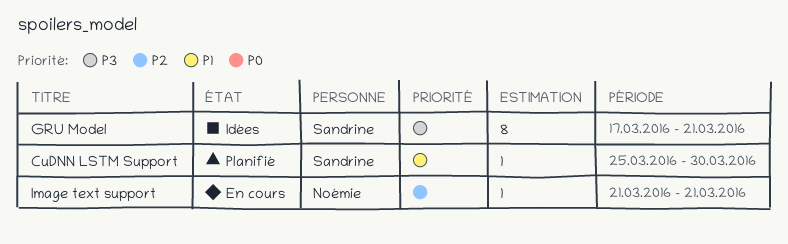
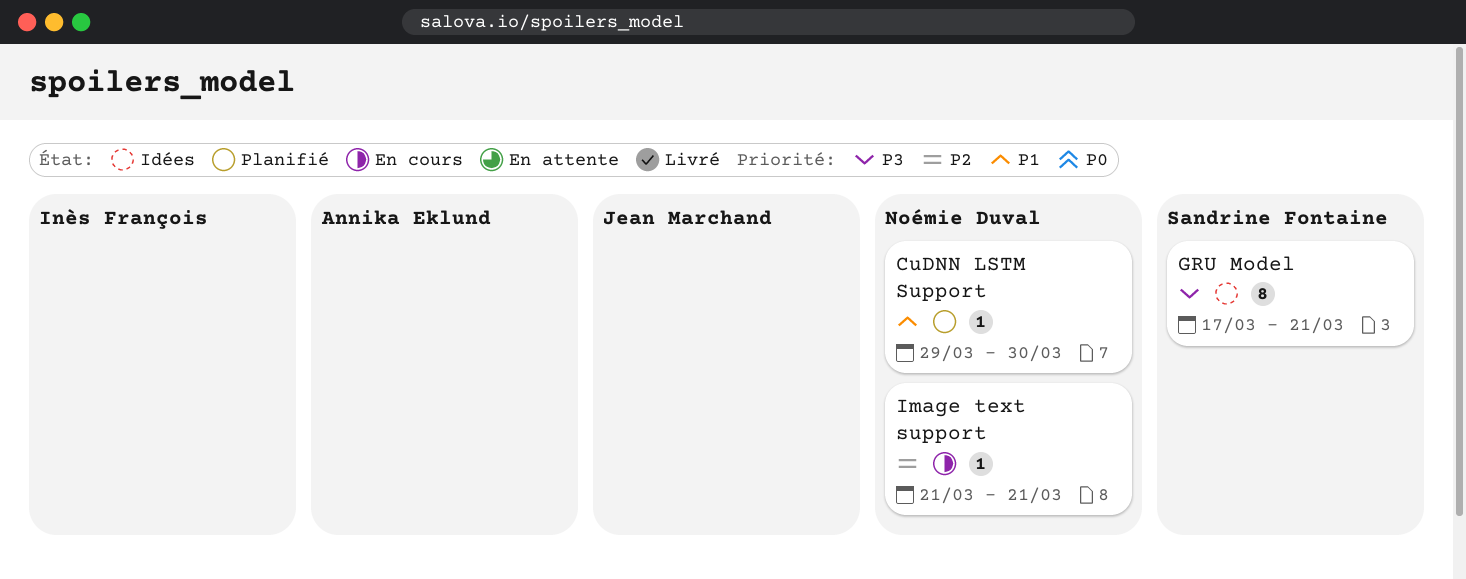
CuDNN LSTM Support, owner: Sandrine Fontaine -> Noémie Duval
CuDNN LSTM Support, start: Mar 25 -> Mar 29

